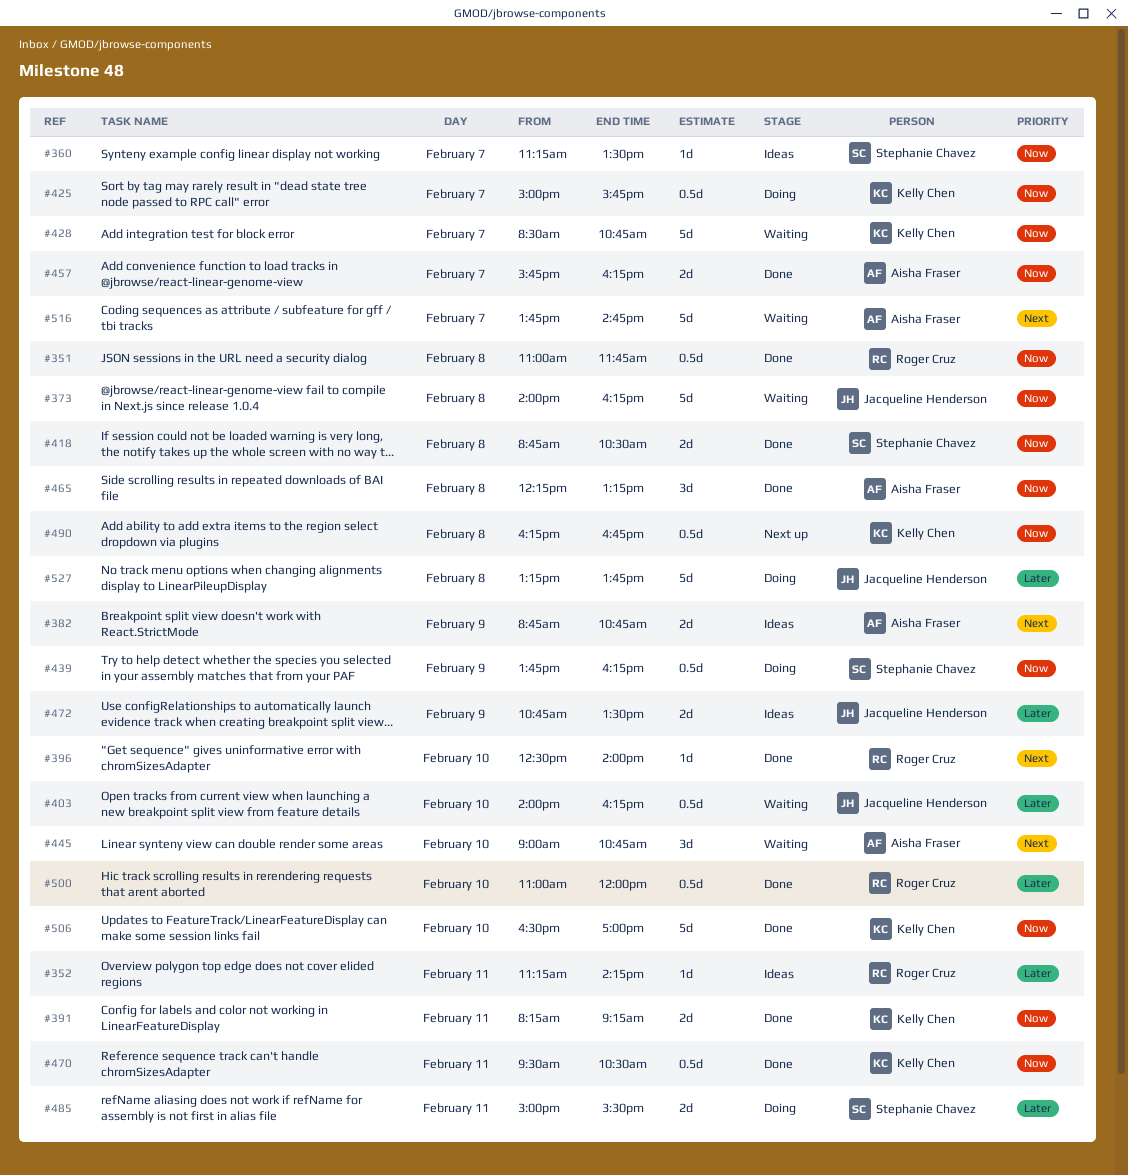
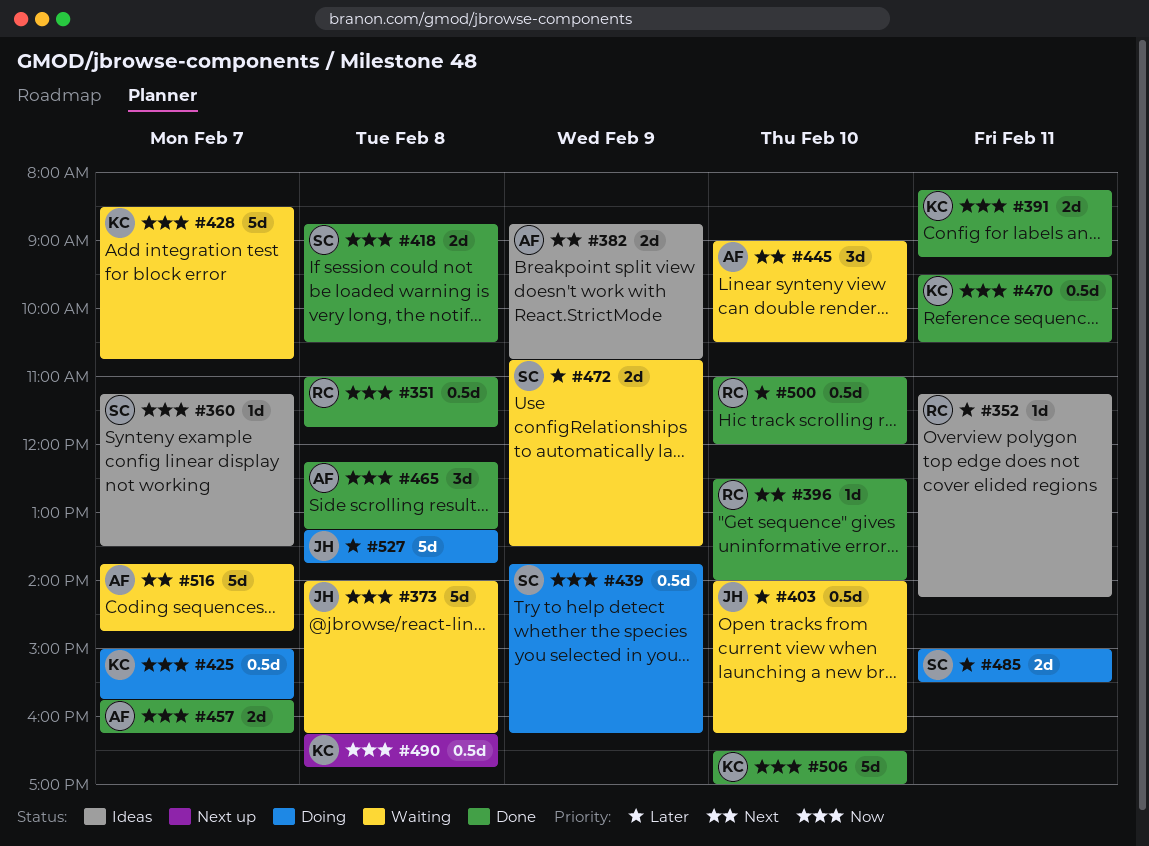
#445, ends: 10:45 -> 10:30
#472, status: Ideas -> Waiting
#472, owner: Jacqueline Henderson -> Stephanie Chavez

